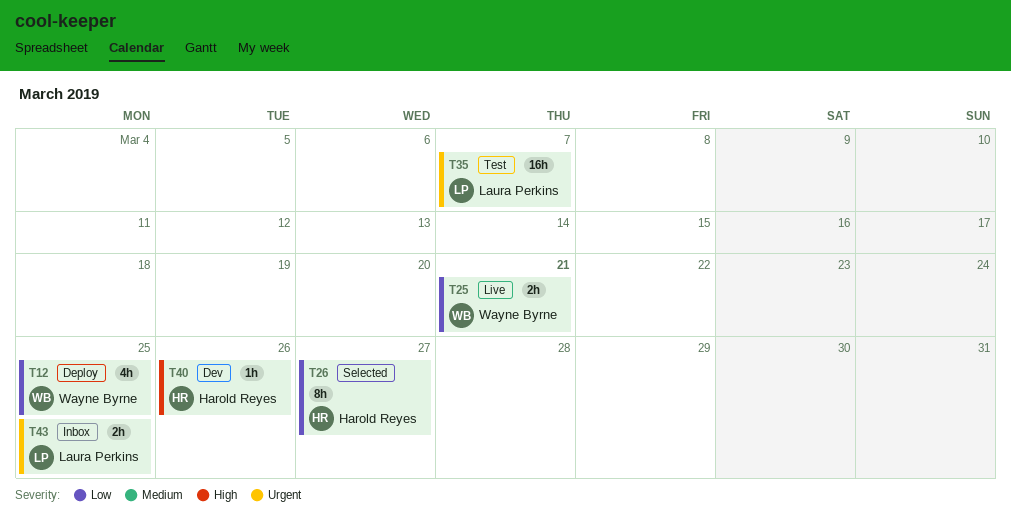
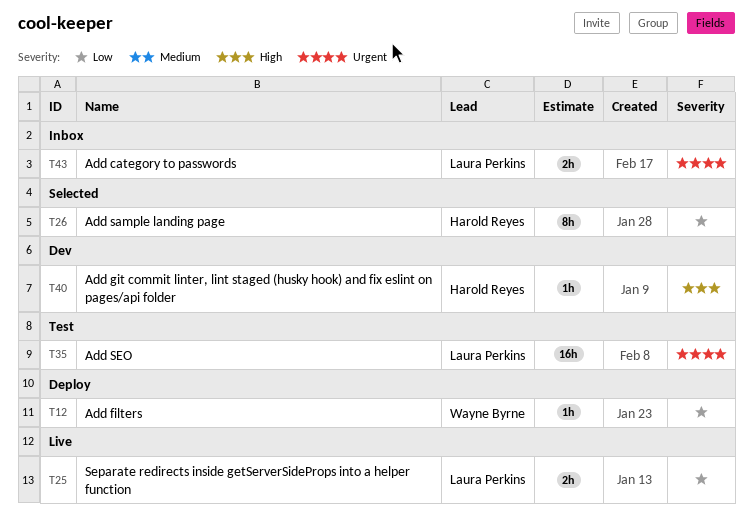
T12, estimate: 4h -> 1h
T25, owner: Wayne Byrne -> Laura Perkins

